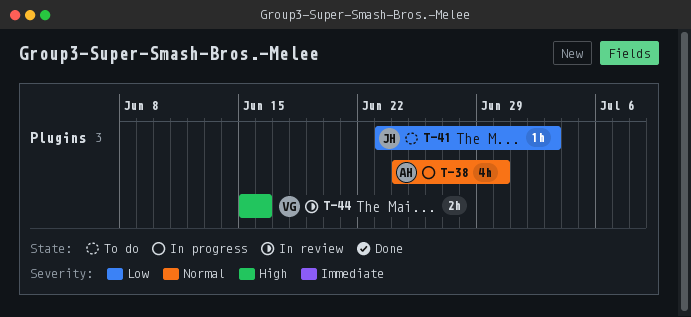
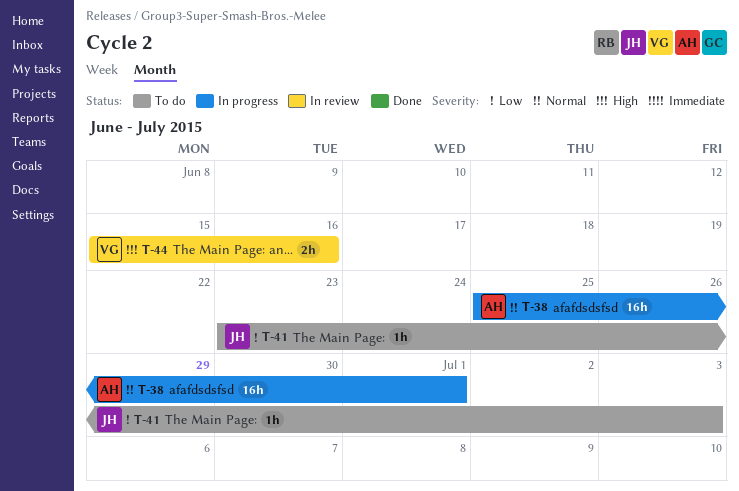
T-38, estimate: 4h -> 16h
T-38, start: Jun 24 -> Jun 25
T-38, due: Jun 30 -> Jul 1

